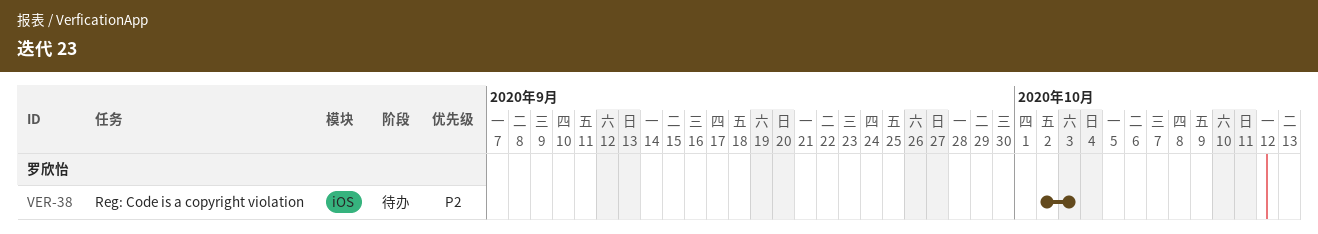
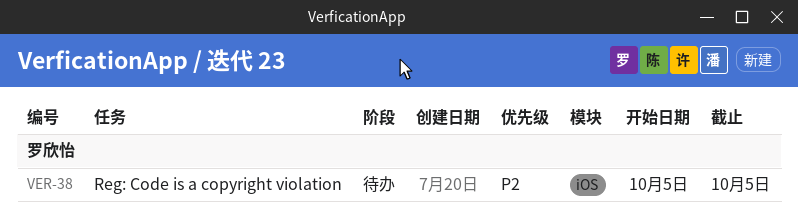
VER-38, start: Oct 2 -> Oct 5
VER-38, due: Oct 3 -> Oct 5

